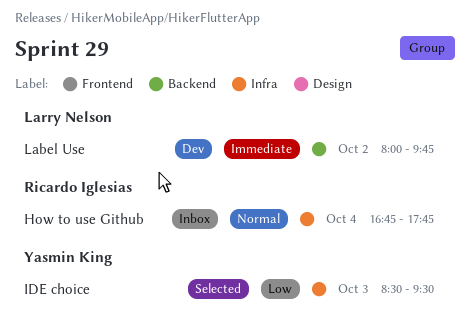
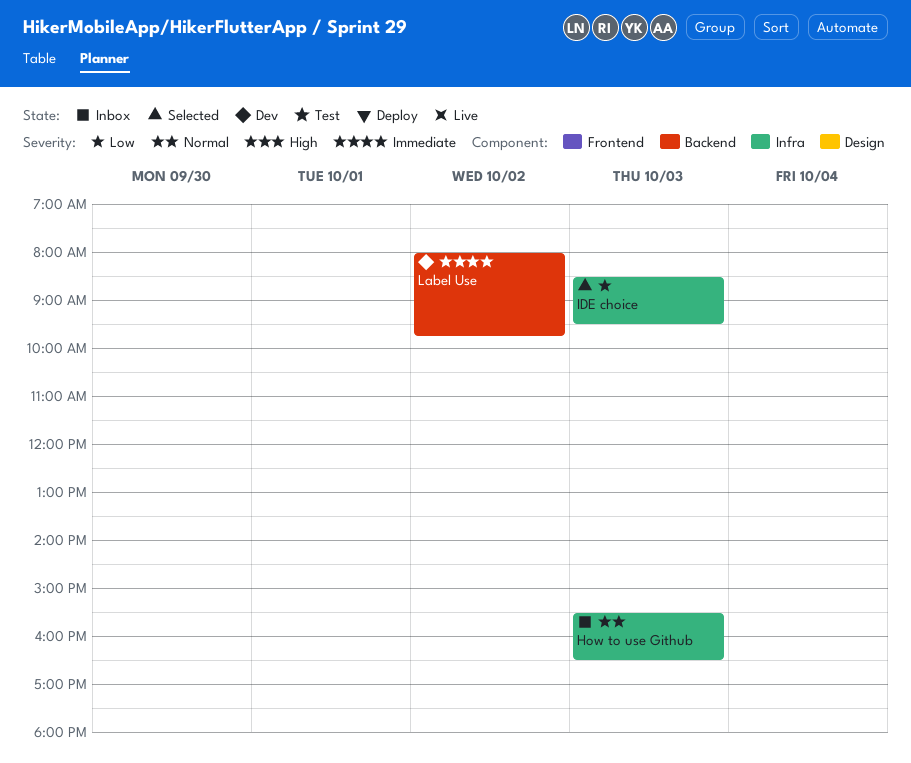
How to use Github, day: Oct 4 -> Oct 3
How to use Github, begins: 16:45 -> 15:30
How to use Github, ends: 17:45 -> 16:30

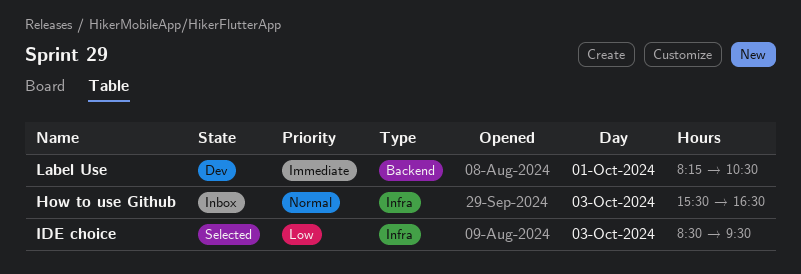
Label Use, day: Oct 2 -> Oct 1
Label Use, begins: 08:00 -> 08:15
Label Use, ends: 09:45 -> 10:30

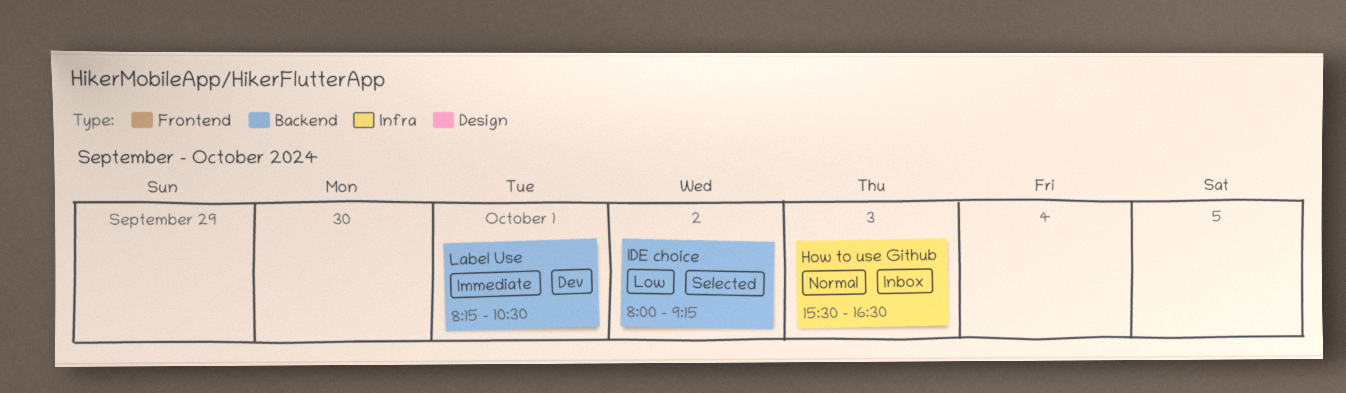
IDE choice, label: Infra -> Backend
IDE choice, day: Oct 3 -> Oct 2
IDE choice, begins: 08:30 -> 08:00
IDE choice, ends: 09:30 -> 09:15

